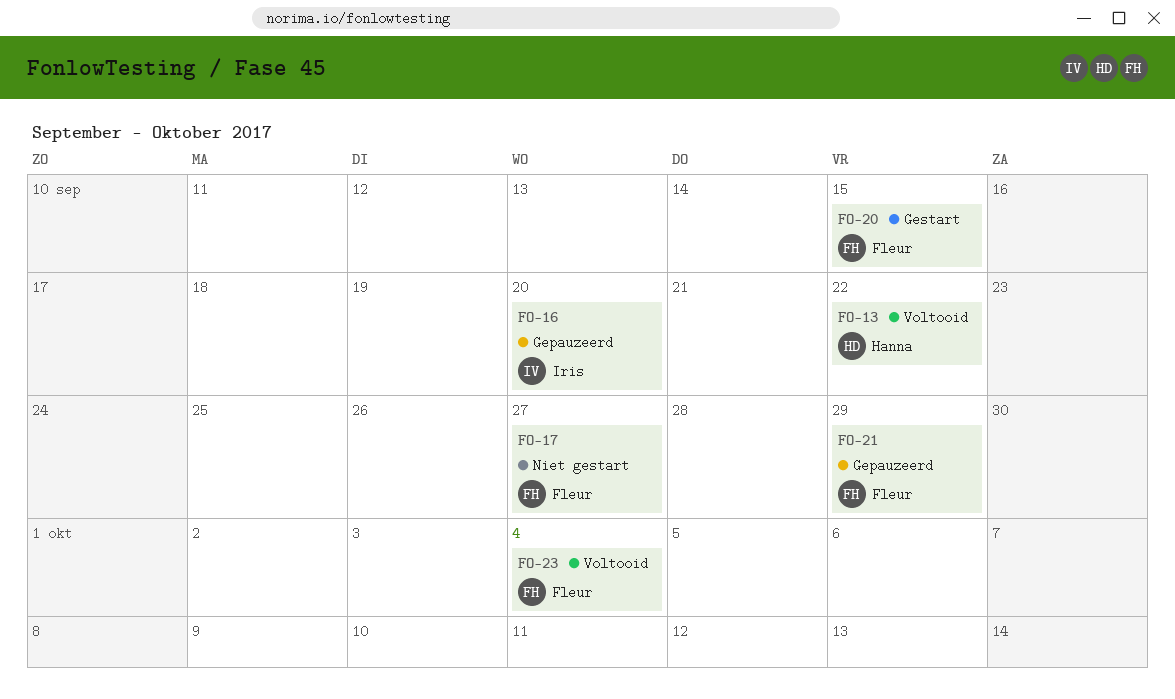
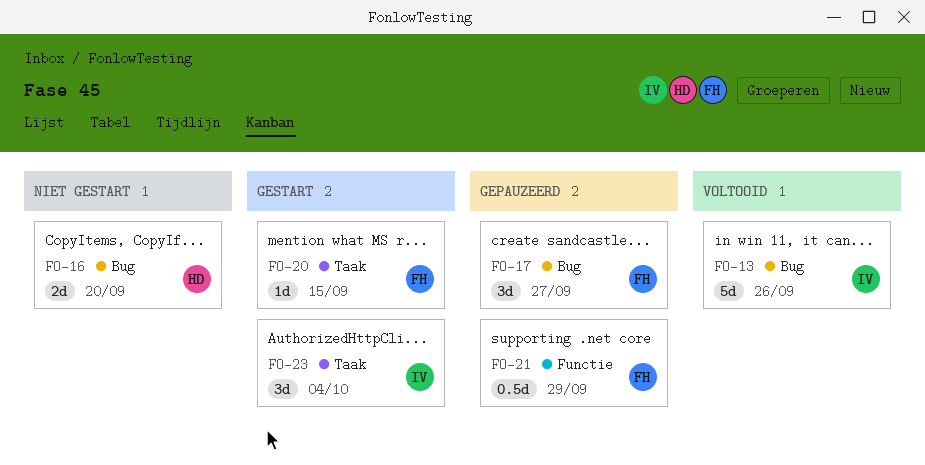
FO-13, owner: Hanna -> Iris
FO-13, due: Sep 22 -> Sep 26
FO-16, status: Gepauzeerd -> Niet gestart
FO-16, owner: Iris -> Hanna
FO-17, status: Niet gestart -> Gepauzeerd
FO-23, status: Voltooid -> Gestart
FO-23, owner: Fleur -> Iris

